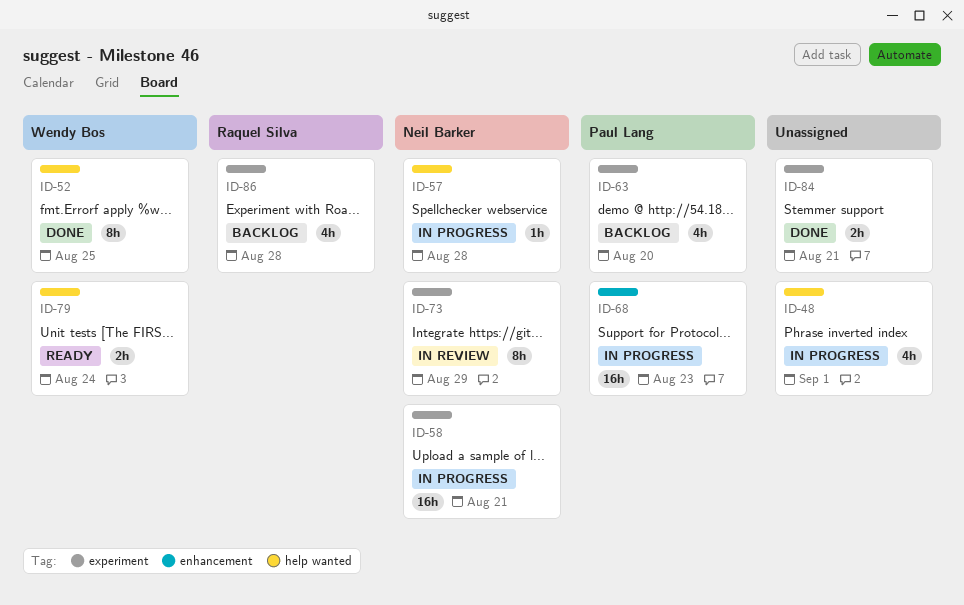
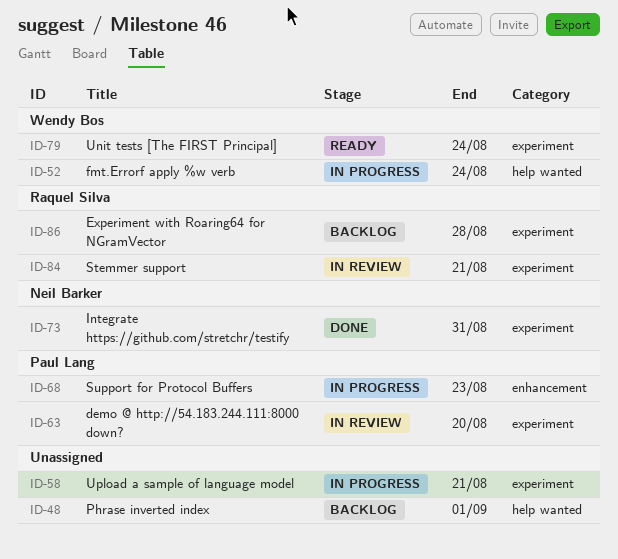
ID-48, status: In progress -> Backlog
ID-52, status: Done -> In progress
ID-52, due: Aug 25 -> Aug 24
ID-57: present -> none
ID-58, owner: Neil Barker -> none
ID-63, status: Backlog -> In review
ID-73, status: In review -> Done
ID-73, due: Aug 29 -> Aug 31
ID-79, label: help wanted -> experiment
ID-84, status: Done -> In review
ID-84, owner: none -> Raquel Silva

